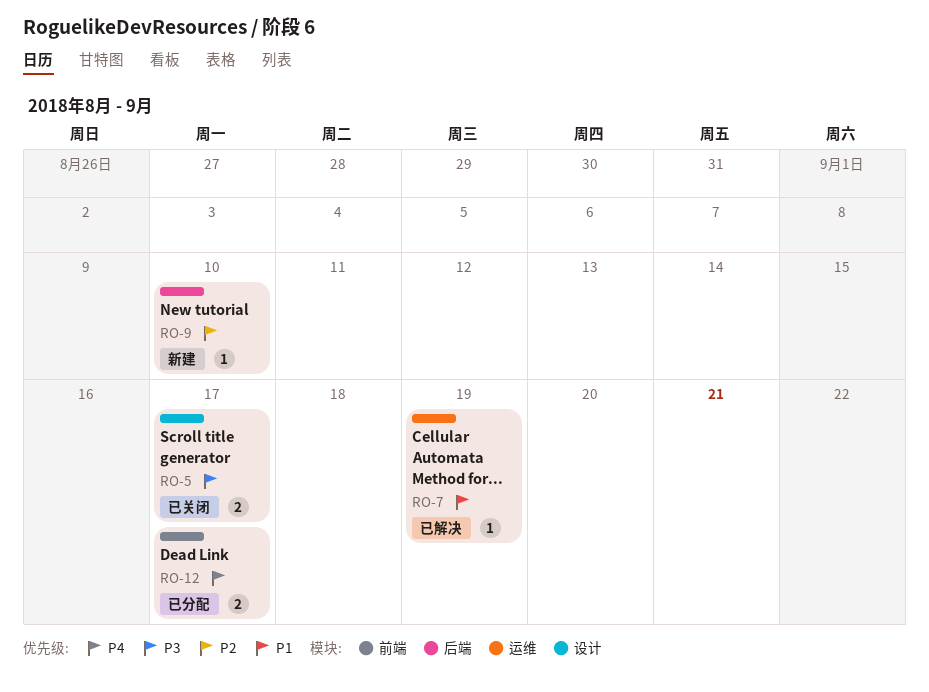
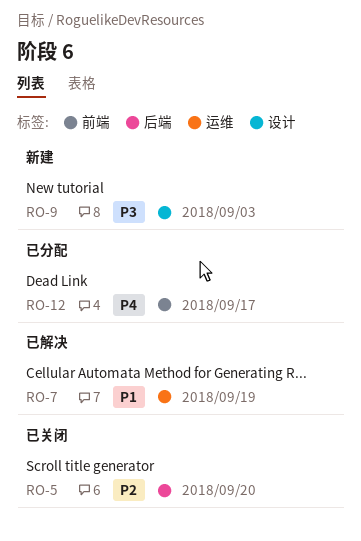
RO-5, priority: P3 -> P2
RO-5, label: 设计 -> 后端
RO-5, due: Sep 17 -> Sep 20
RO-9, priority: P2 -> P3
RO-9, label: 后端 -> 设计
RO-9, due: Sep 10 -> Sep 3

